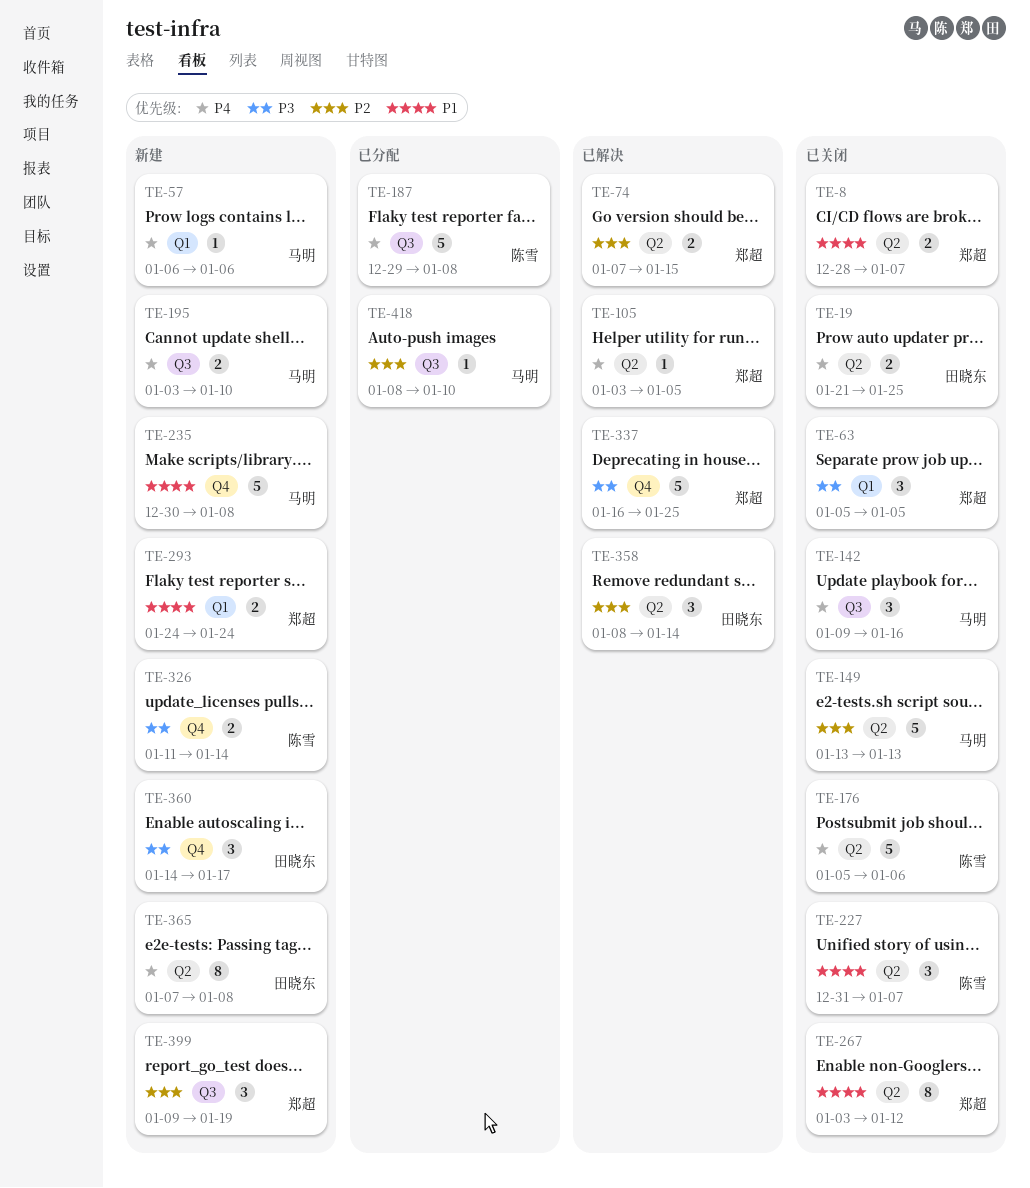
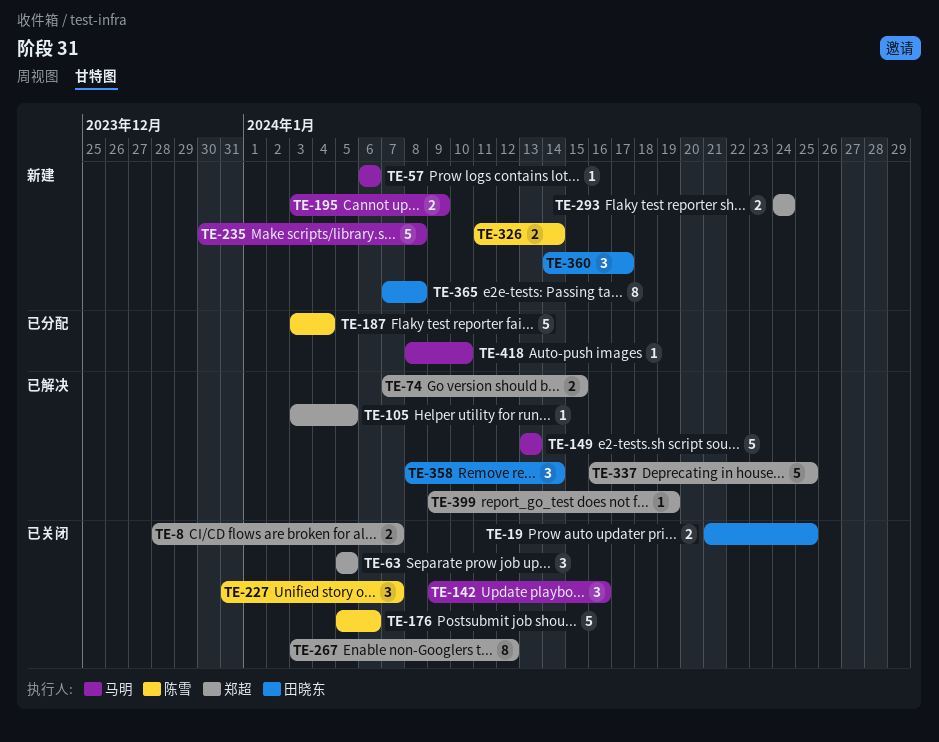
TE-149, status: 已关闭 -> 已解决
TE-187, start: Dec 29 -> Jan 3
TE-187, due: Jan 8 -> Jan 4
TE-195, due: Jan 10 -> Jan 9
TE-399, status: 新建 -> 已解决
TE-399, estimate: 3 -> 1

